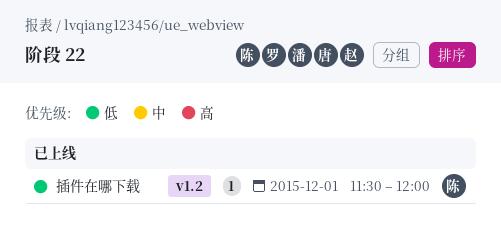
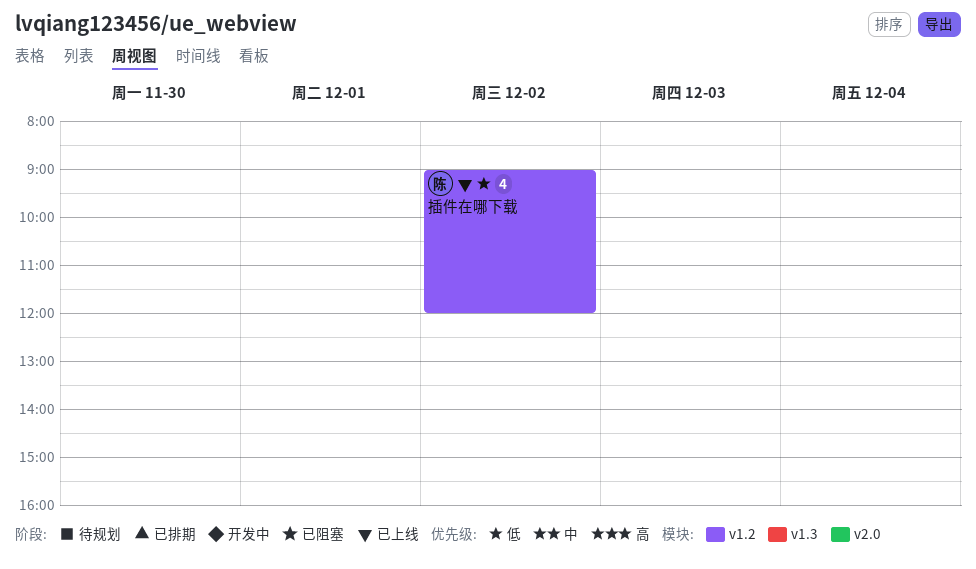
插件在哪下载, estimate: 1 -> 4
插件在哪下载, day: Dec 1 -> Dec 2
插件在哪下载, begins: 11:30 -> 09:00

